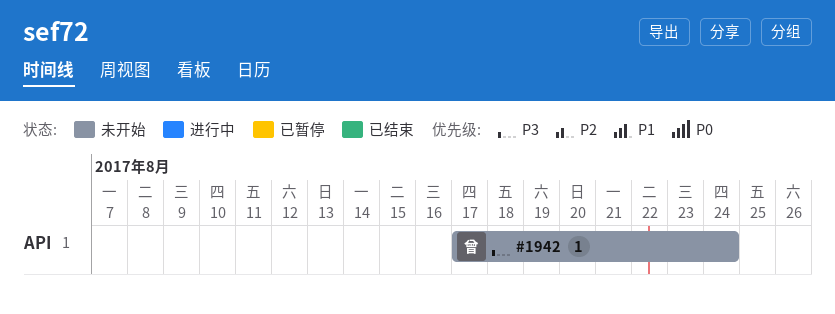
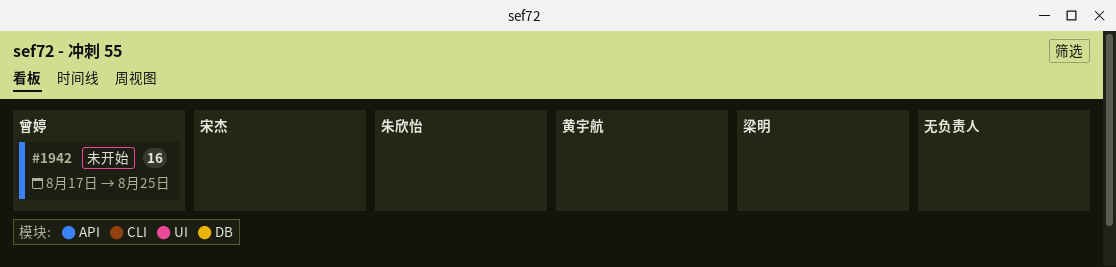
#1942, estimate: 1 -> 16
#1942, due: Aug 24 -> Aug 25

